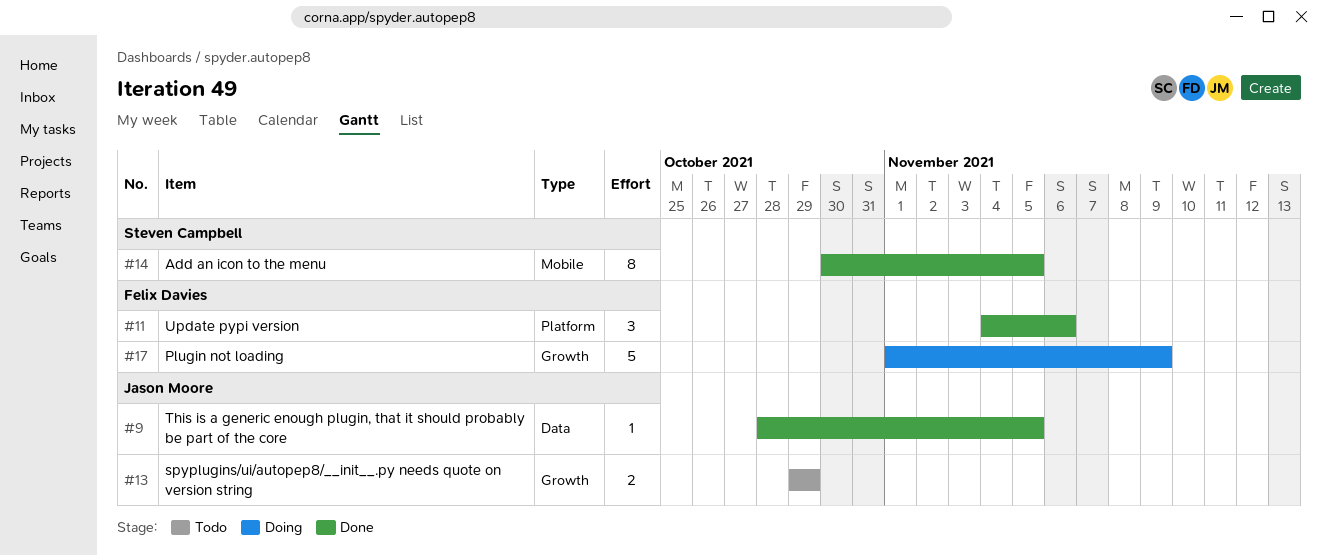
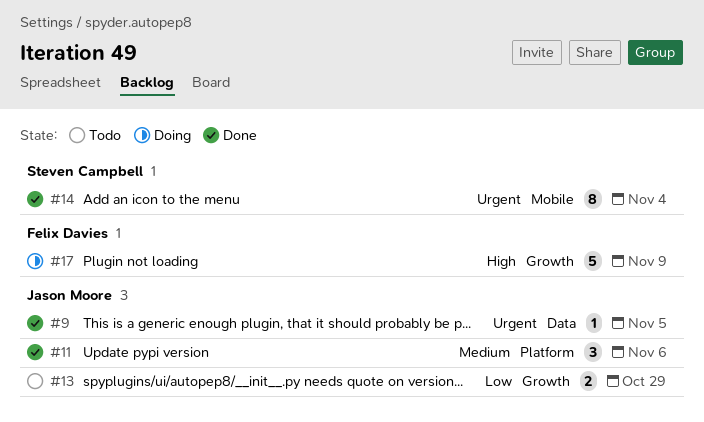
#11, owner: Felix Davies -> Jason Moore
#14, due: Nov 5 -> Nov 4

